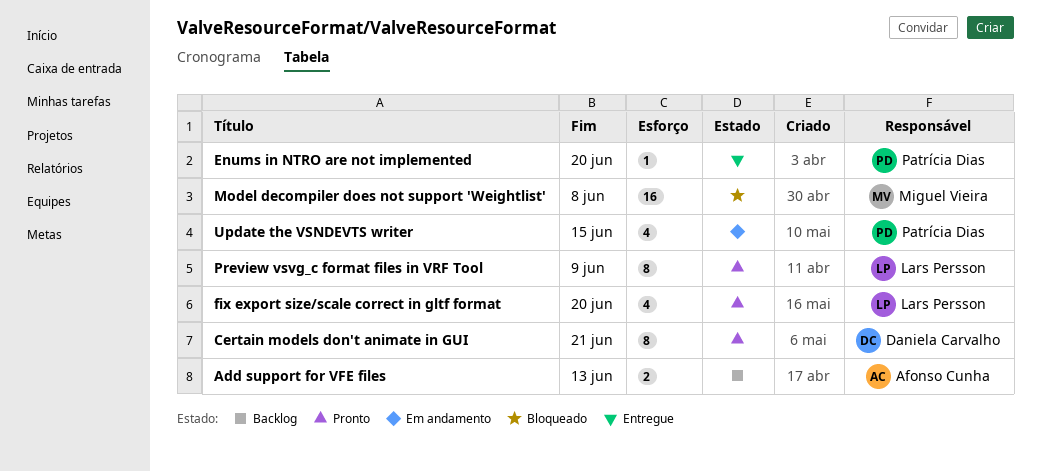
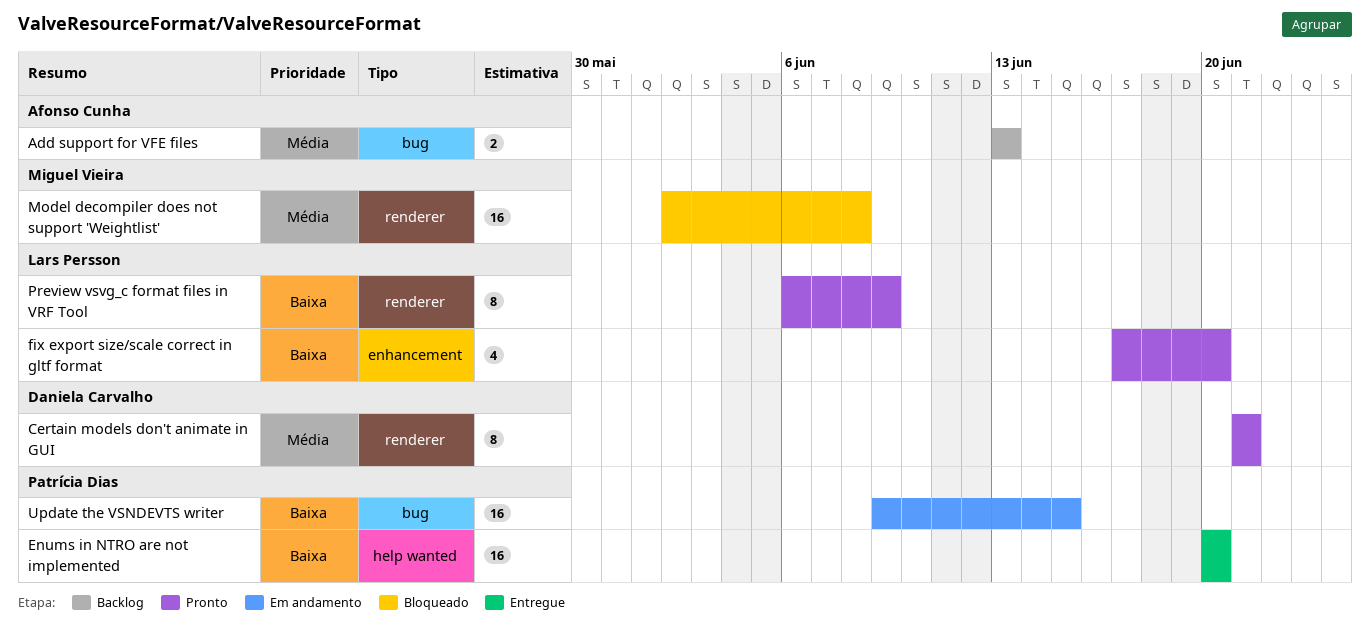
Enums in NTRO are not implemented, estimate: 1 -> 16
Update the VSNDEVTS writer, estimate: 4 -> 16

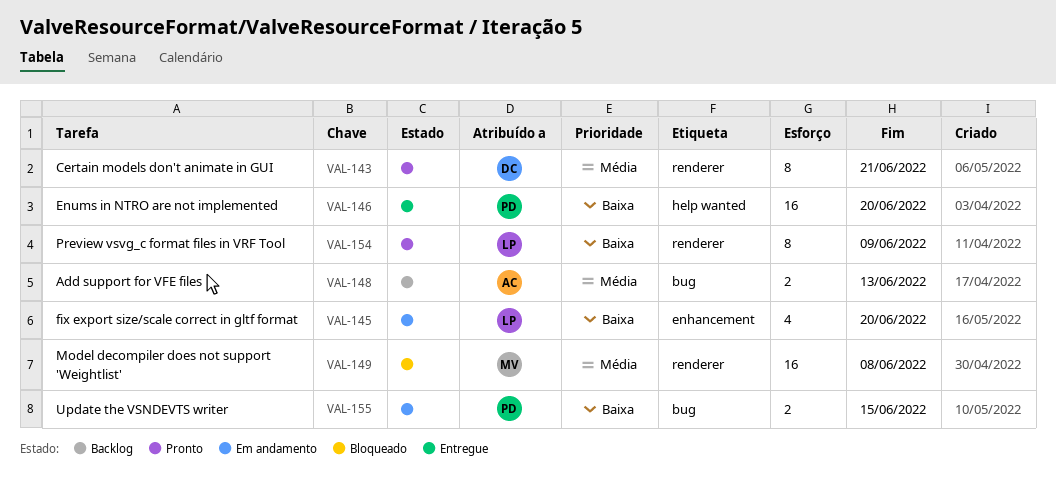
fix export size/scale correct in gltf format, status: Pronto -> Em andamento
Update the VSNDEVTS writer, estimate: 16 -> 2

